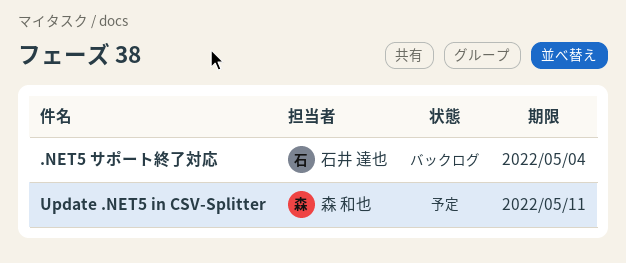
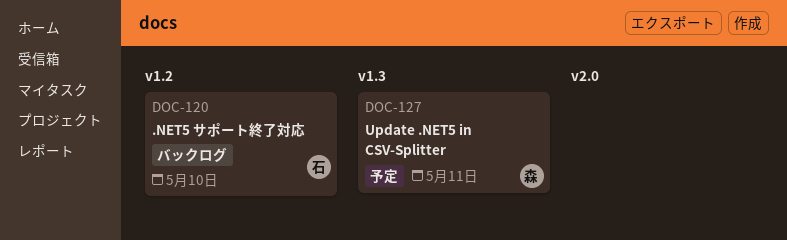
.NET5 サポート終了対応, due: May 4 -> May 10

